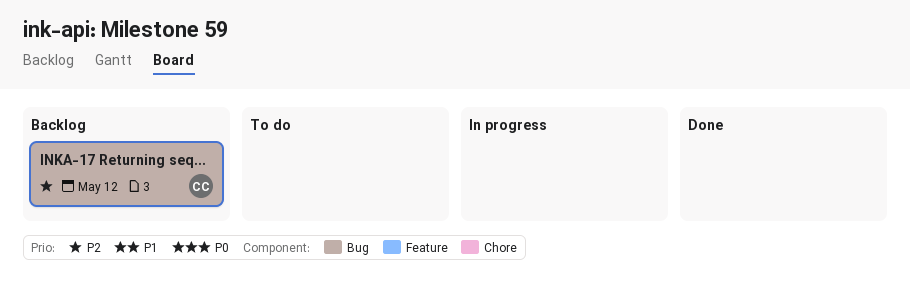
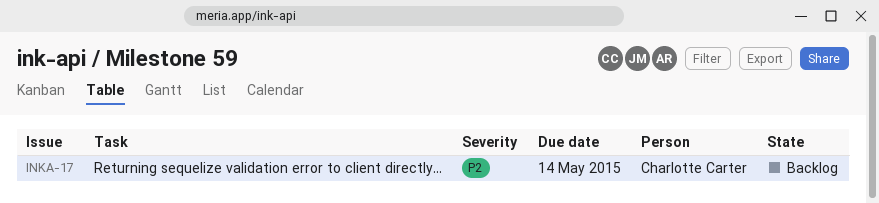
INKA-17, due: May 12 -> May 14

